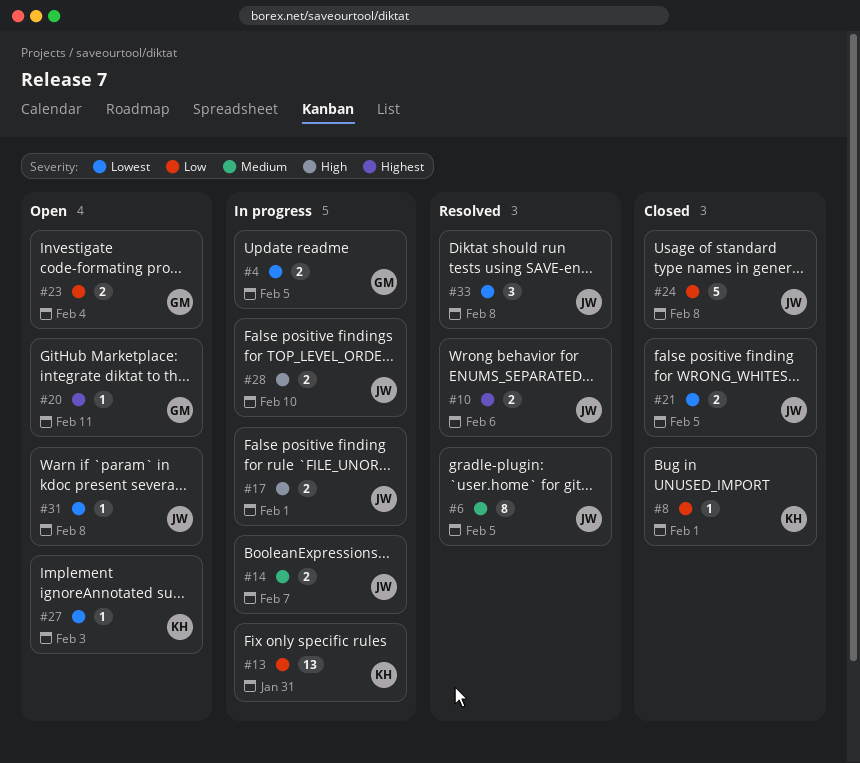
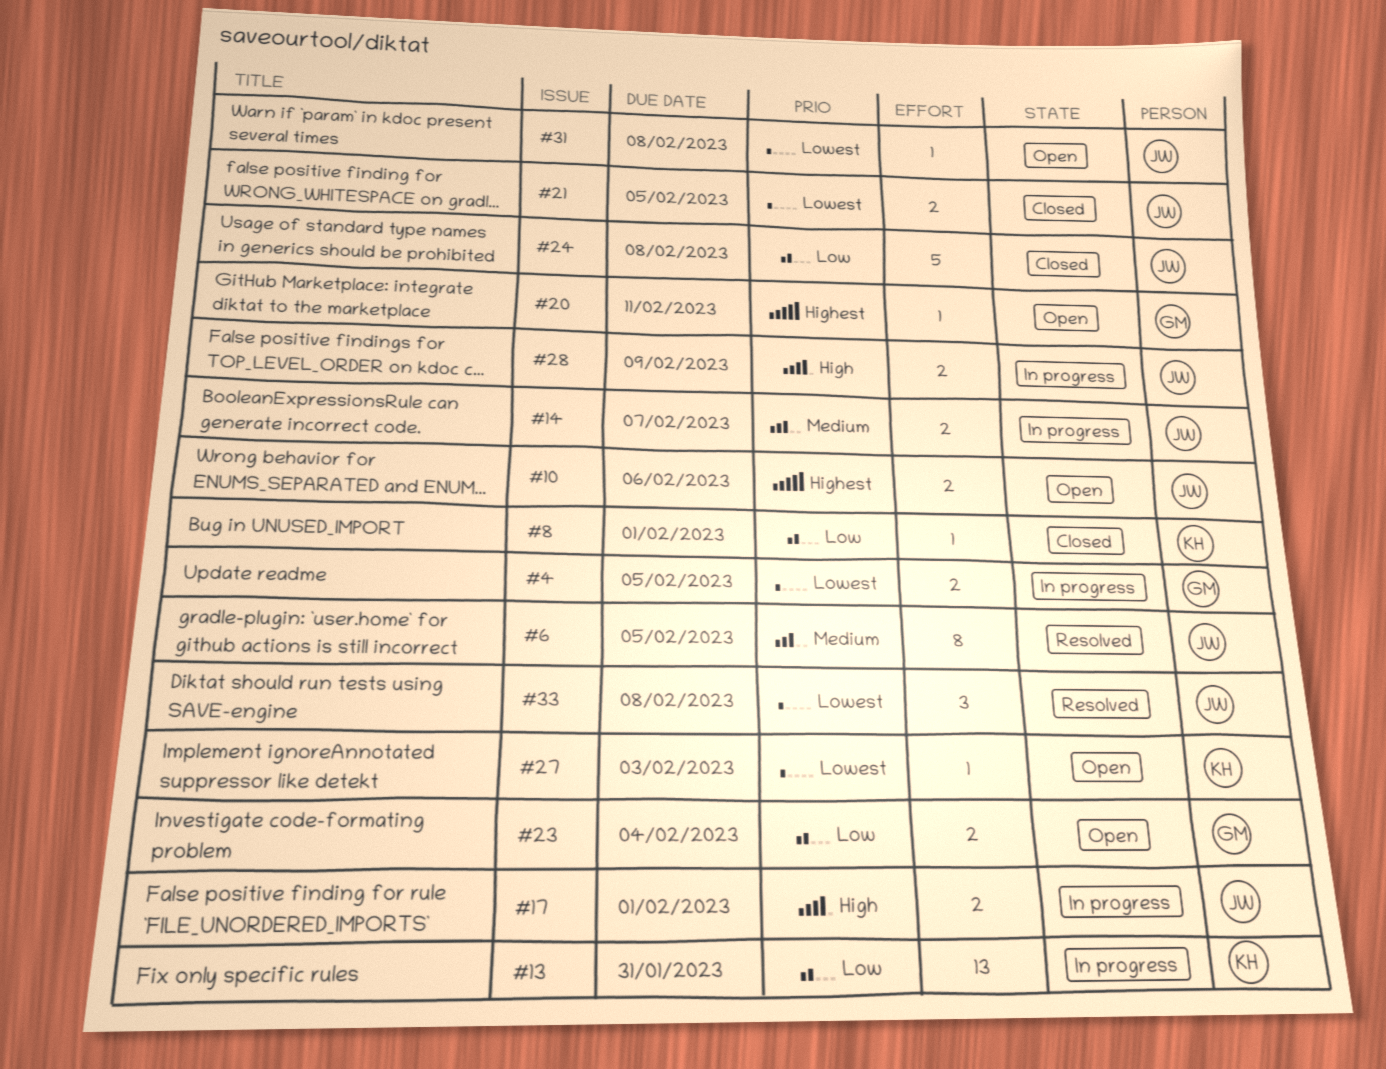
#10, status: Resolved -> Open
#28, due: Feb 10 -> Feb 9

